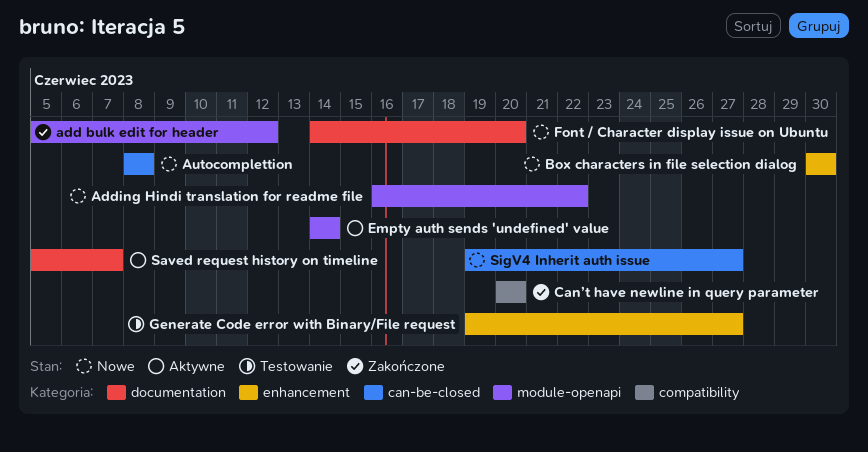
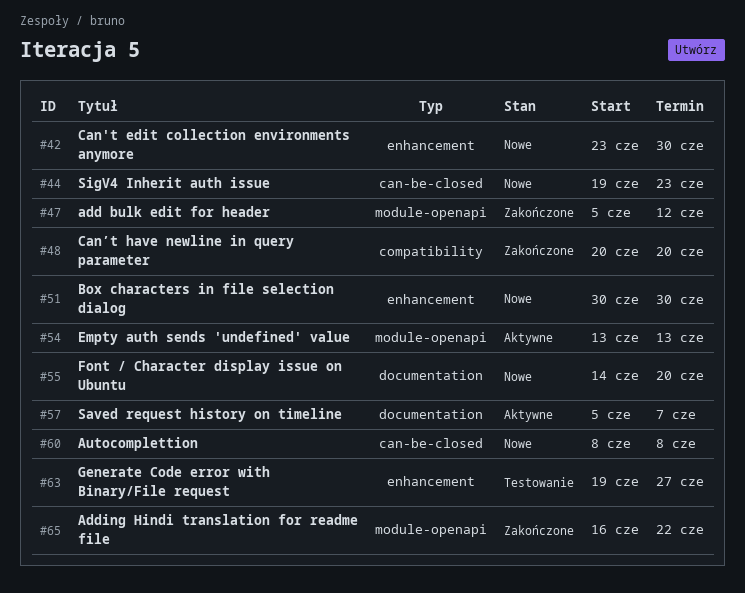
Adding Hindi translation for readme file, status: Nowe -> Zakończone
Can't edit collection environments anymore: none -> present
Empty auth sends 'undefined' value, start: Jun 14 -> Jun 13
Empty auth sends 'undefined' value, due: Jun 14 -> Jun 13
SigV4 Inherit auth issue, due: Jun 27 -> Jun 23

